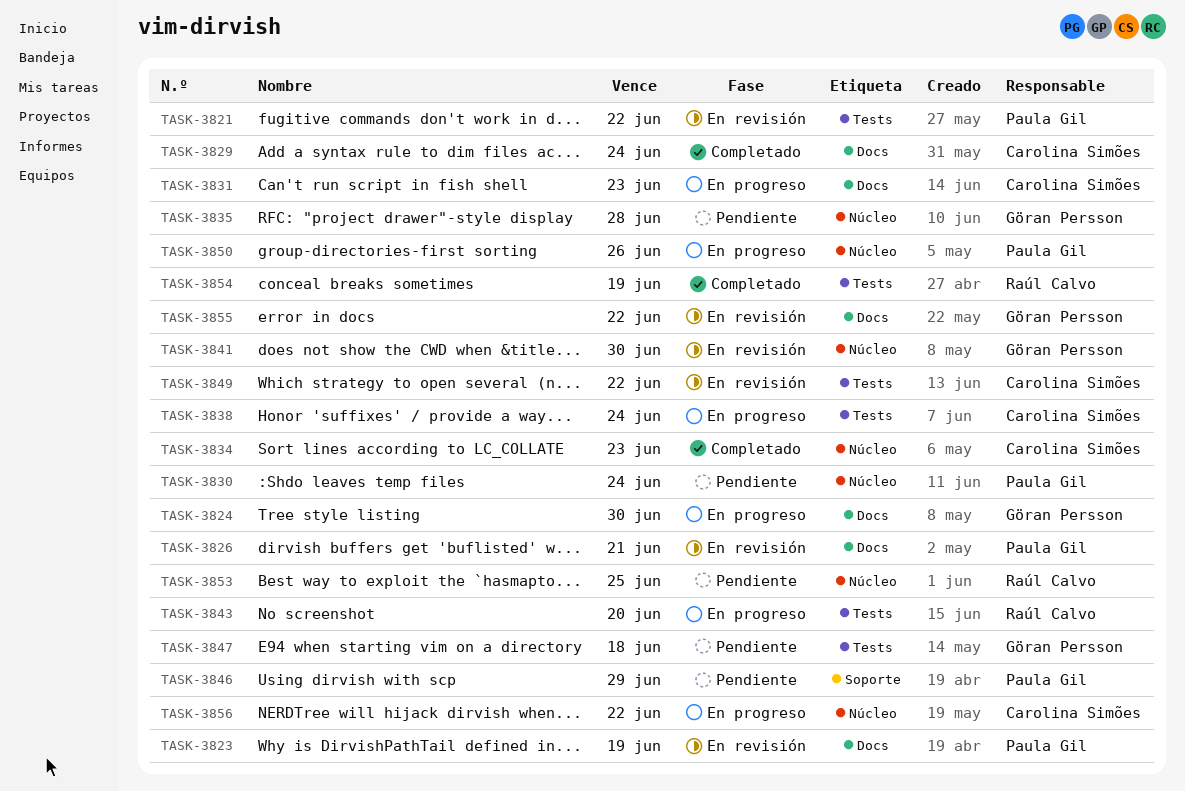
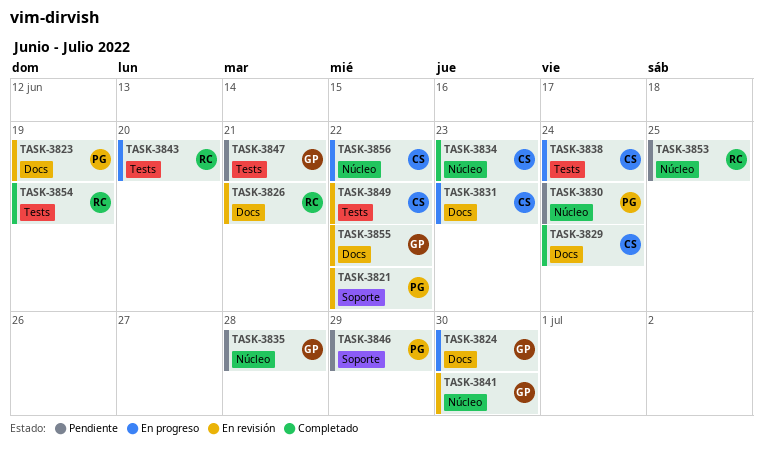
TASK-3821, label: Tests -> Soporte
TASK-3826, owner: Paula Gil -> Raúl Calvo
TASK-3847, due: Jun 18 -> Jun 21
TASK-3850: present -> none

